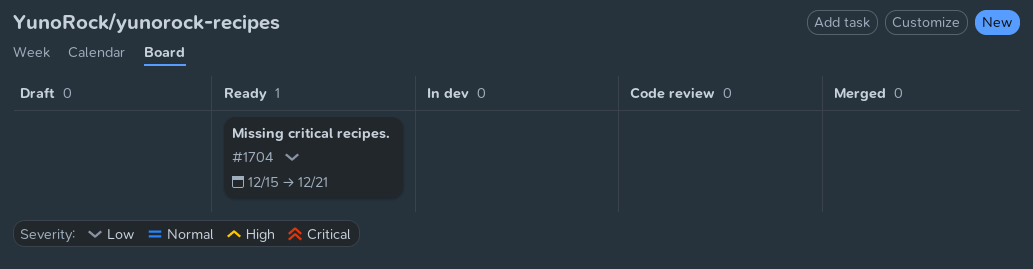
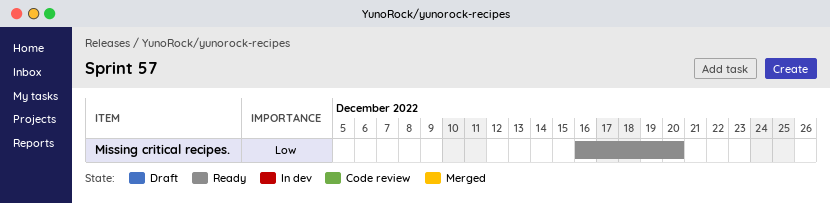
Missing critical recipes., start: Dec 15 -> Dec 16
Missing critical recipes., due: Dec 21 -> Dec 20

